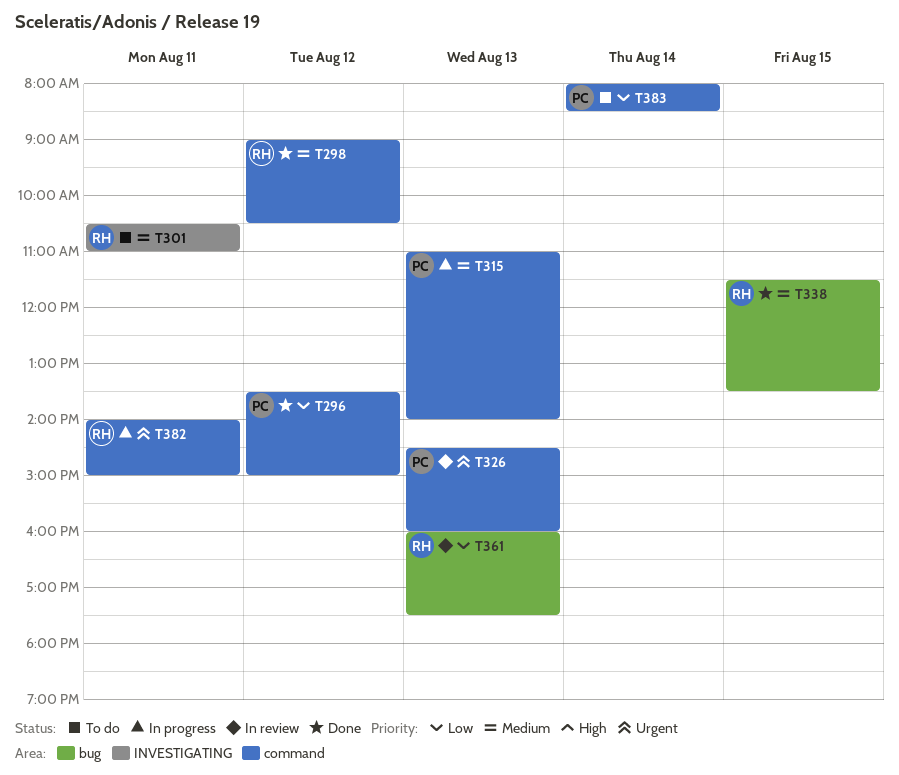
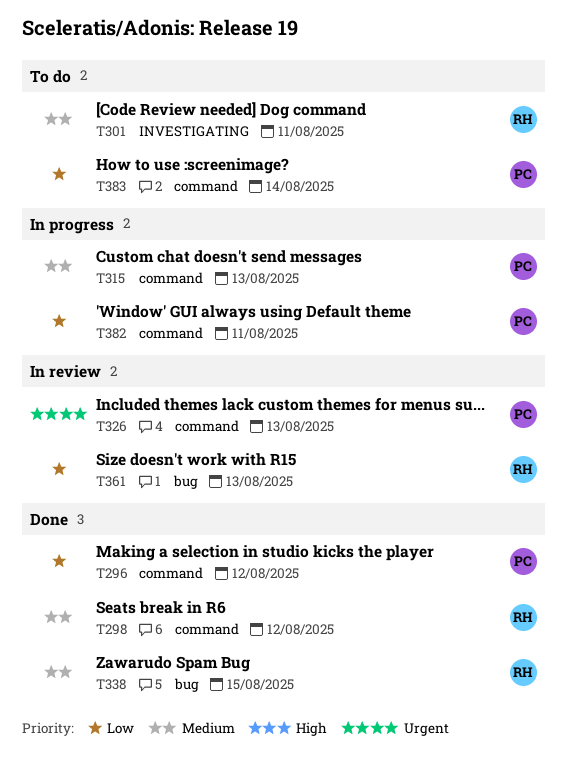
T382, owner: RH -> PC
T382, priority: Urgent -> Low

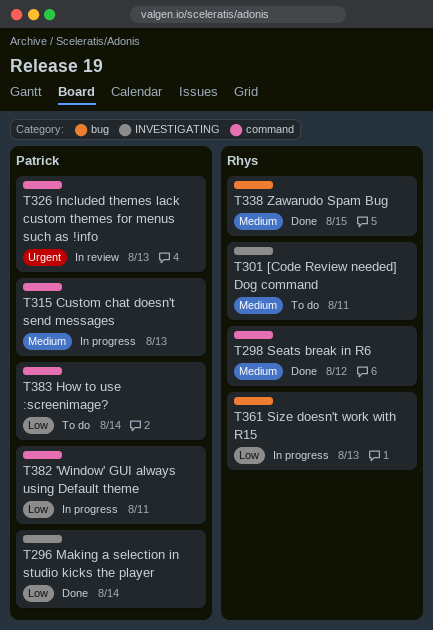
T296, label: command -> INVESTIGATING
T296, day: Aug 12 -> Aug 14
T361, status: In review -> In progress

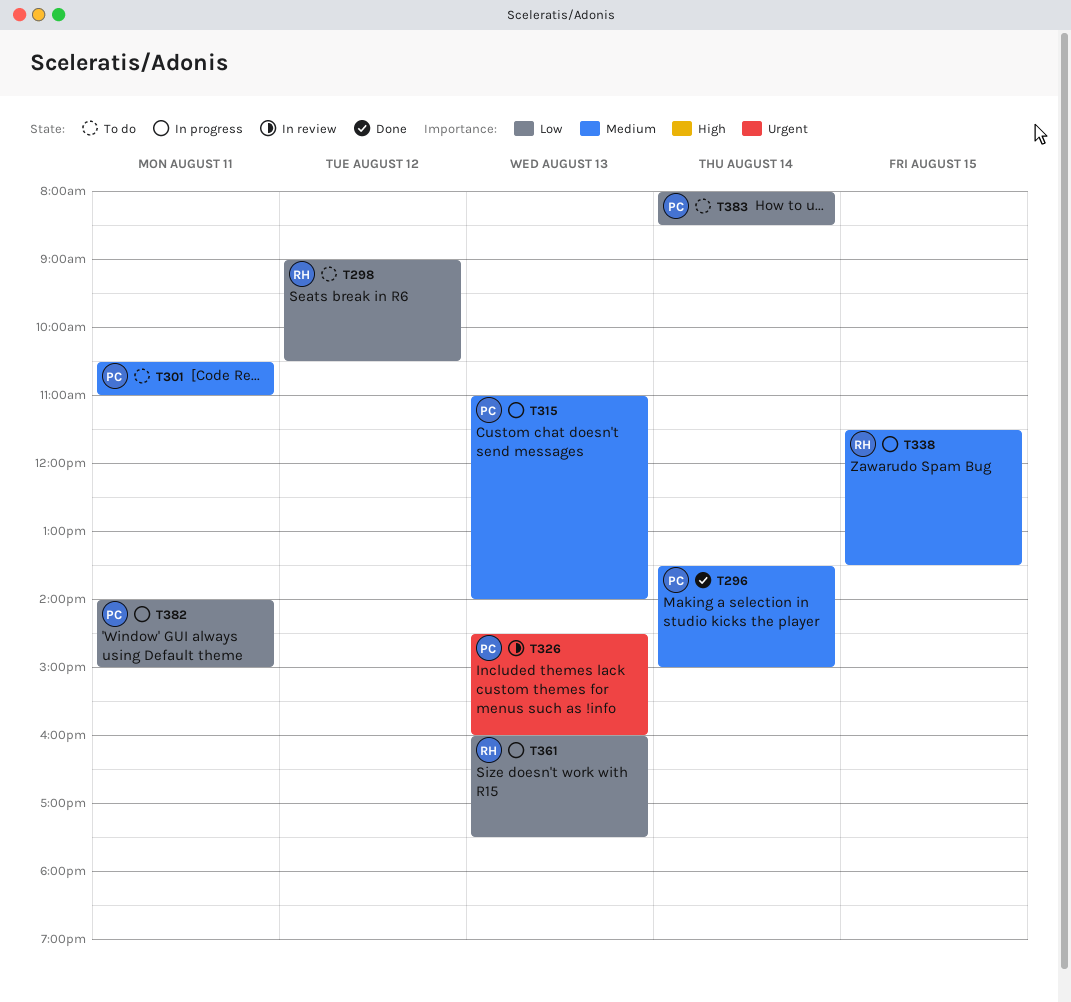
T296, priority: Low -> Medium
T298, status: Done -> To do
T298, priority: Medium -> Low
T301, owner: Rhys -> Patrick
T338, status: Done -> In progress

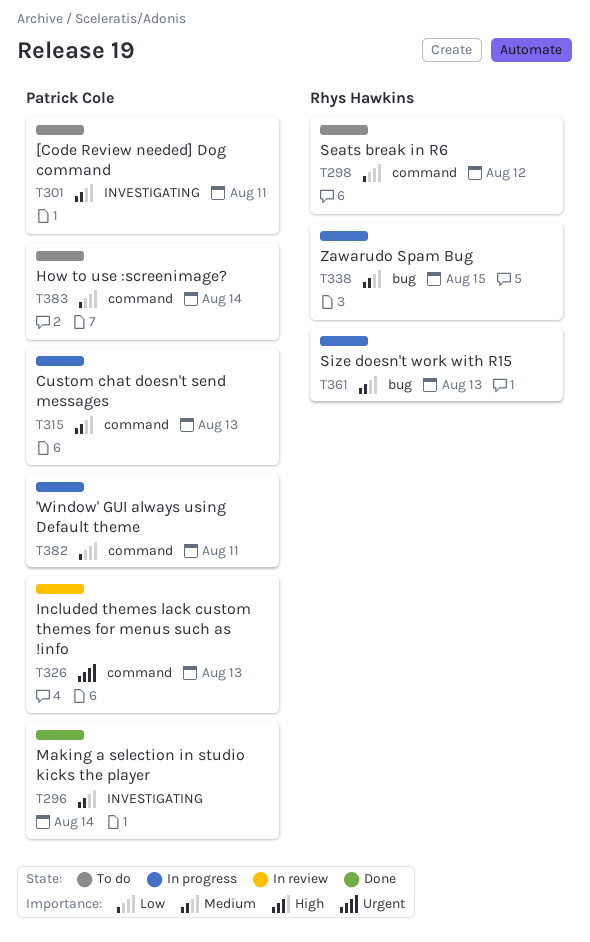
T361, priority: Low -> Medium

